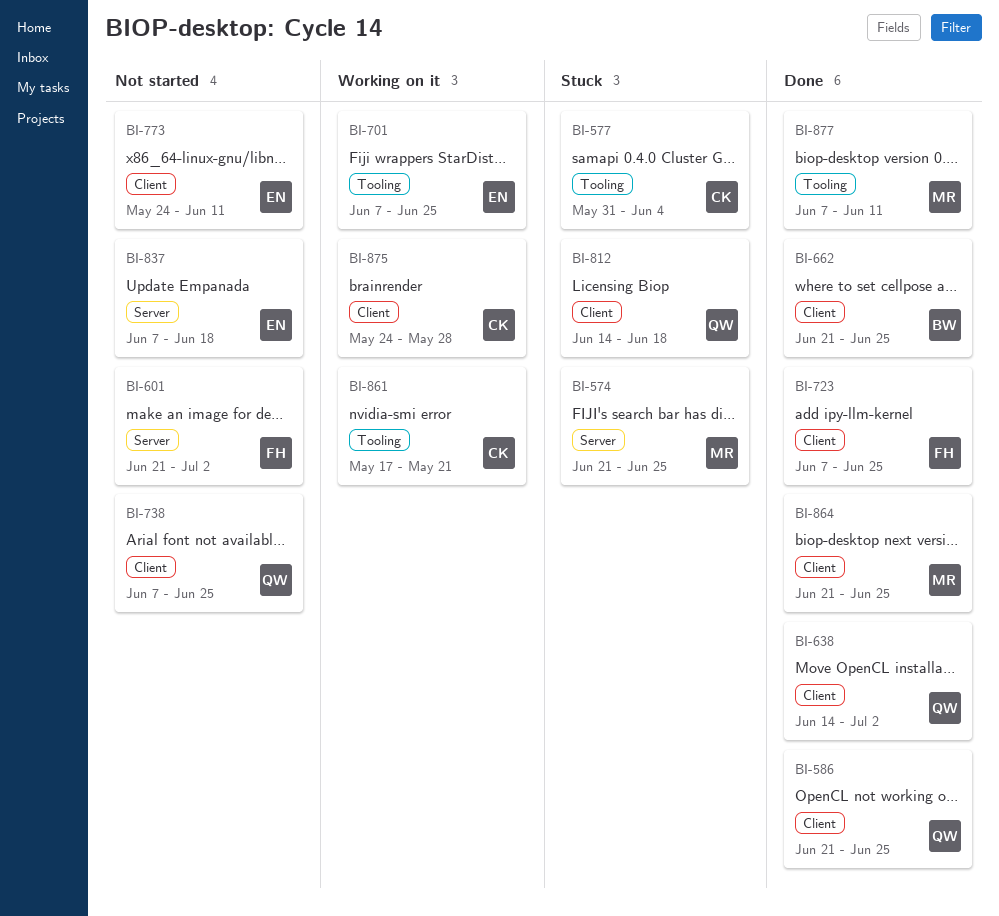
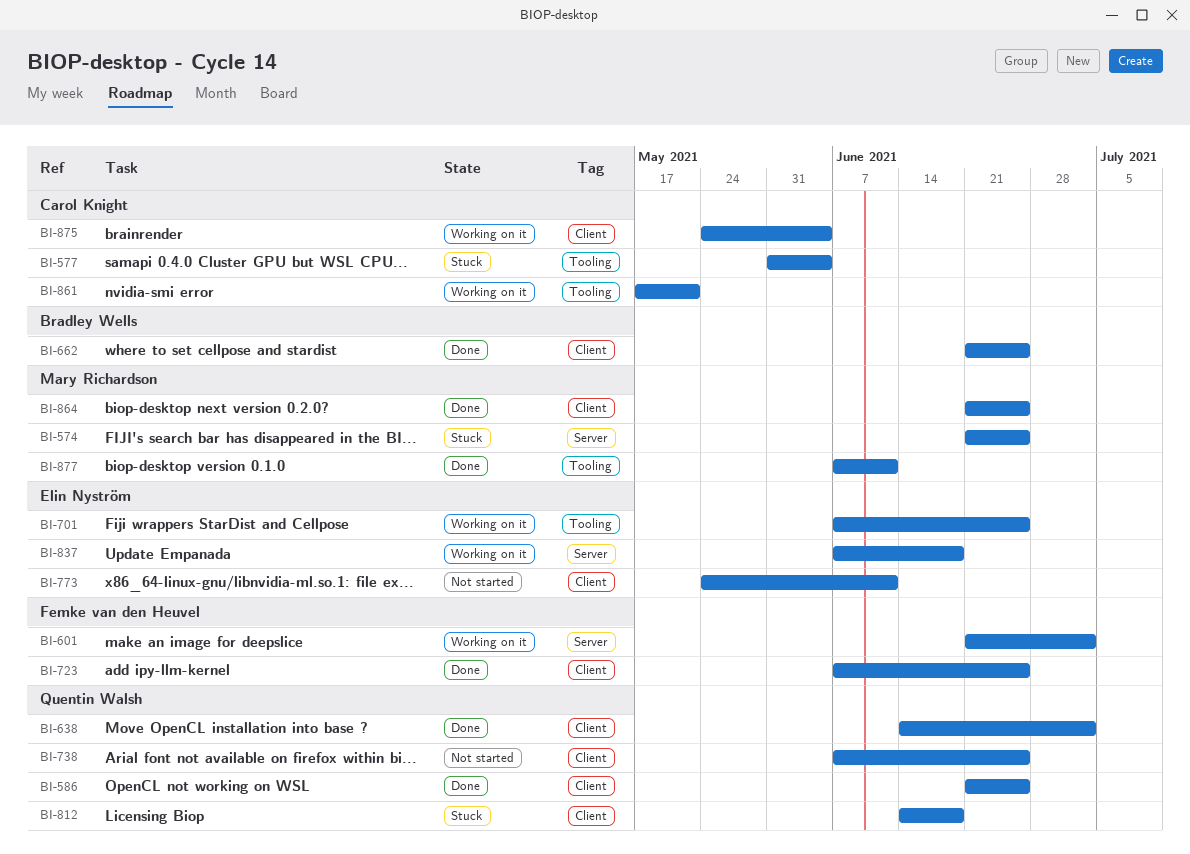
BI-601, status: Not started -> Working on it
BI-837, status: Not started -> Working on it
BI-875, due: May 28 -> Jun 4

